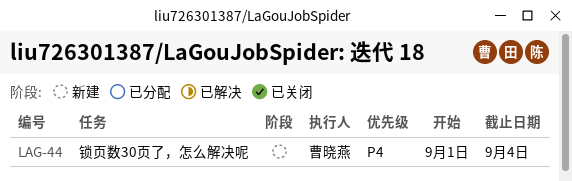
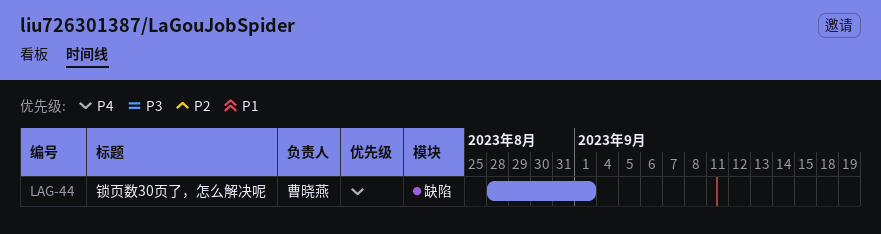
LAG-44, start: Sep 1 -> Aug 28
LAG-44, due: Sep 4 -> Sep 1

